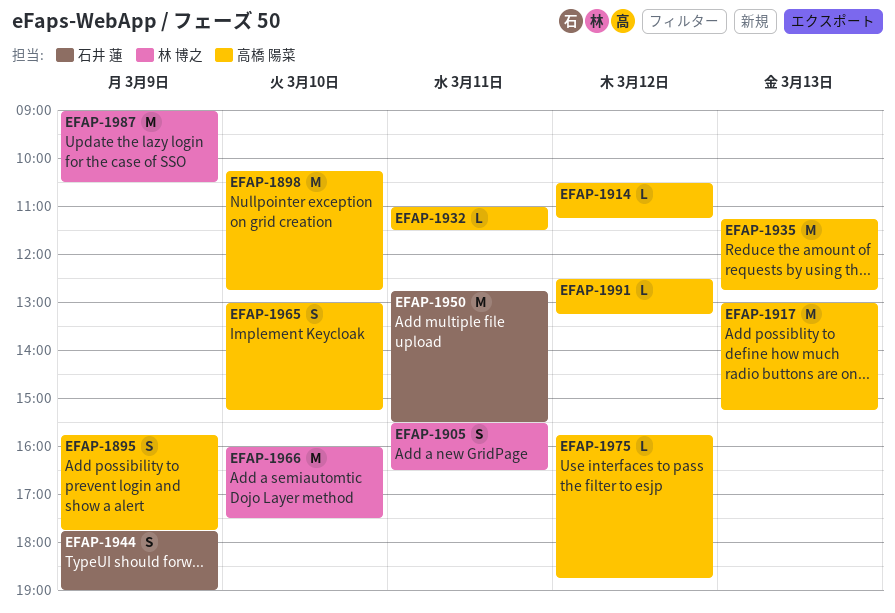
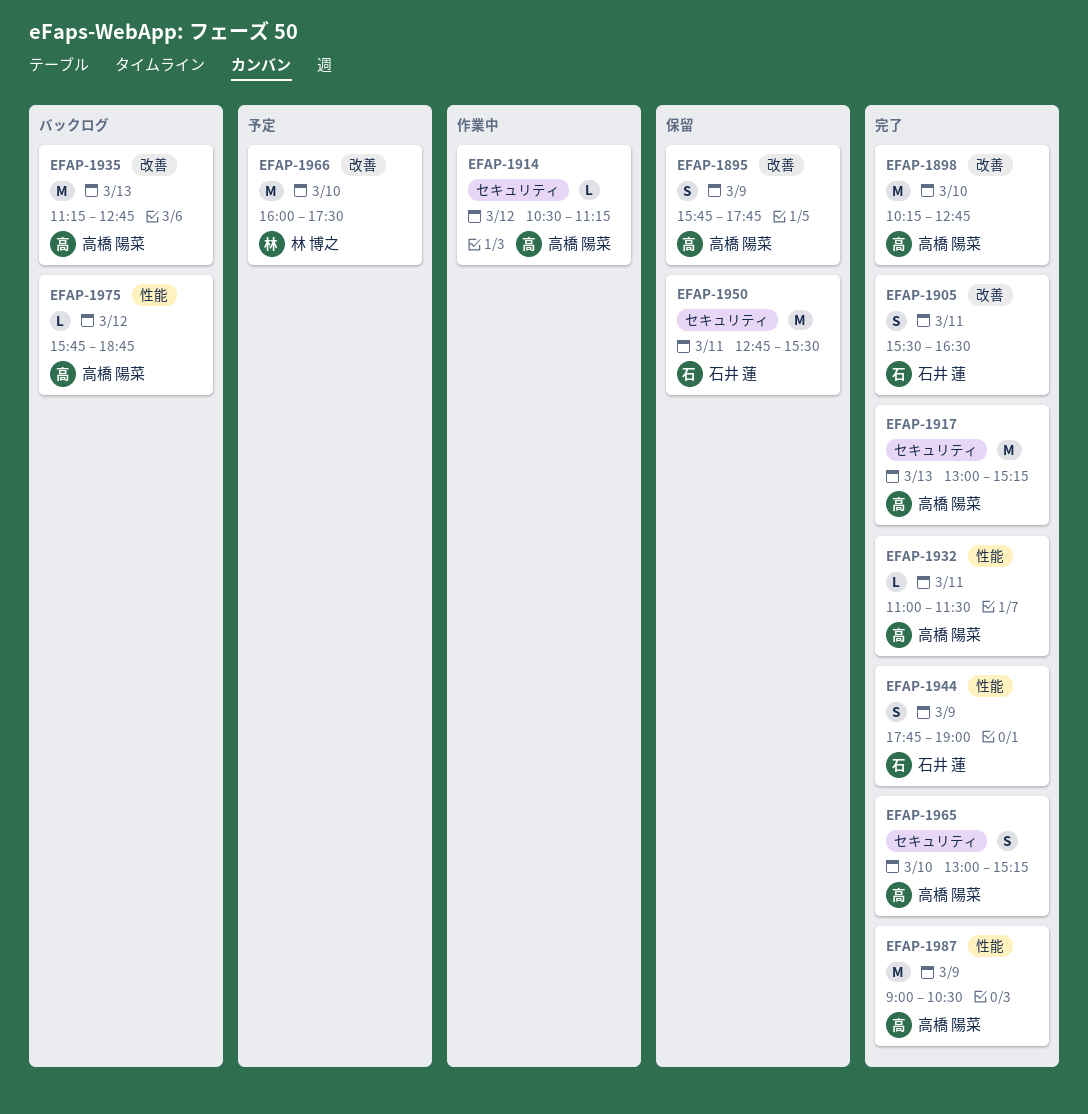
EFAP-1905, owner: 林 博之 -> 石井 蓮
EFAP-1987, owner: 林 博之 -> 高橋 陽菜
EFAP-1991: present -> none

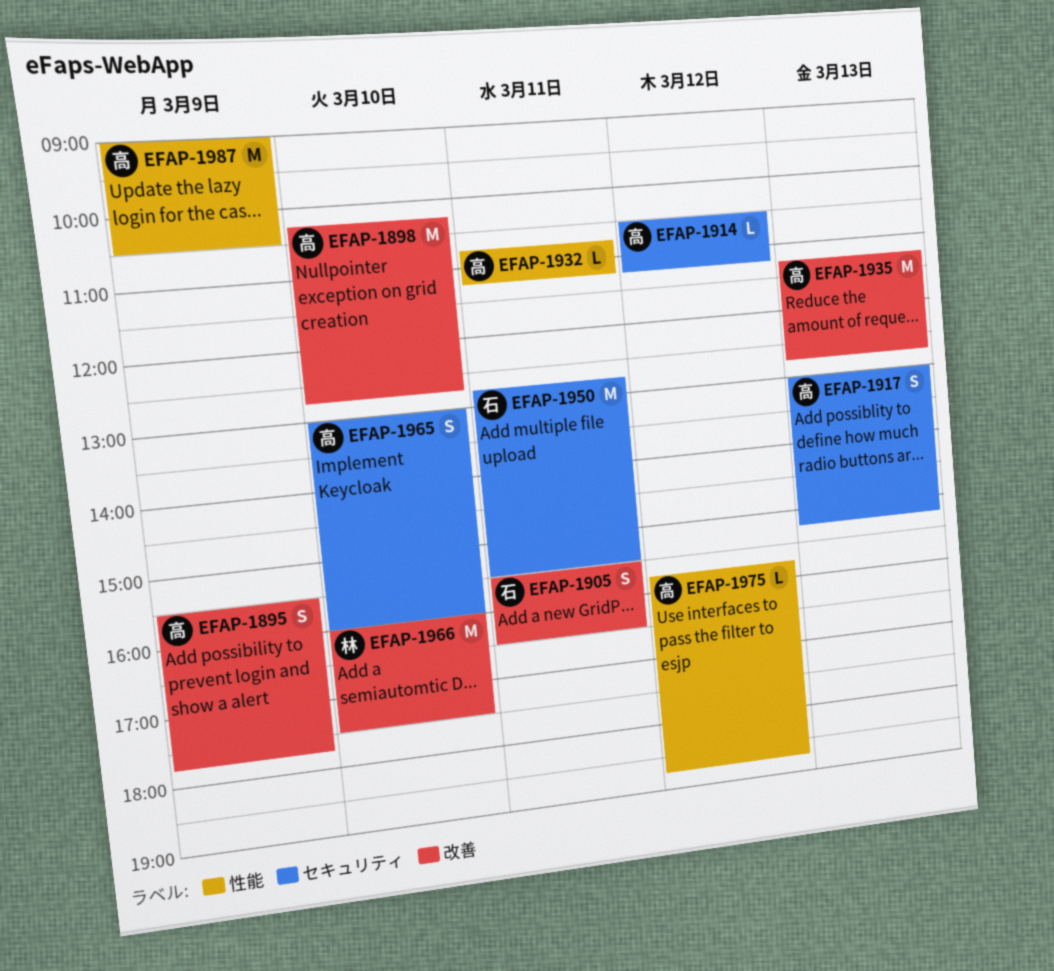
EFAP-1895, begins: 15:45 -> 15:30
EFAP-1917, estimate: M -> S
EFAP-1932, begins: 11:00 -> 10:45
EFAP-1932, ends: 11:30 -> 11:15
EFAP-1944: present -> none
EFAP-1965, ends: 15:15 -> 16:00

